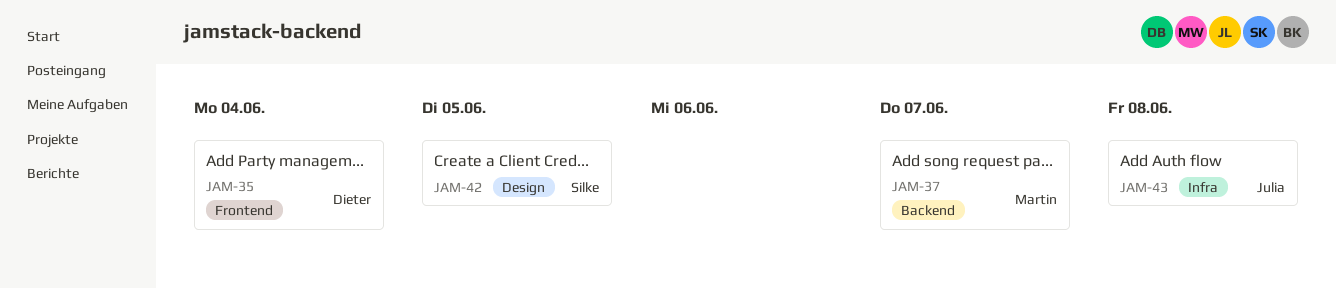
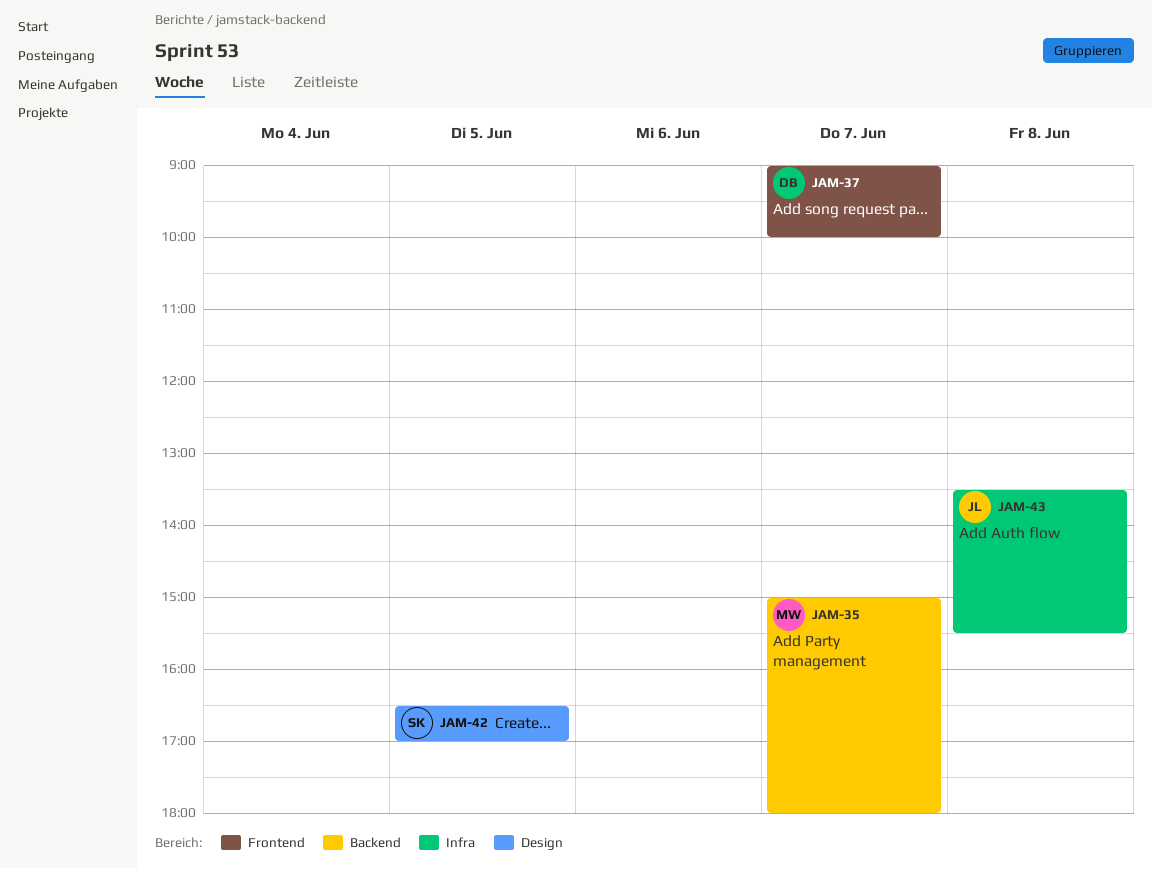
JAM-35, owner: Dieter -> Martin
JAM-35, label: Frontend -> Backend
JAM-35, day: Jun 4 -> Jun 7
JAM-37, owner: Martin -> Dieter
JAM-37, label: Backend -> Frontend

